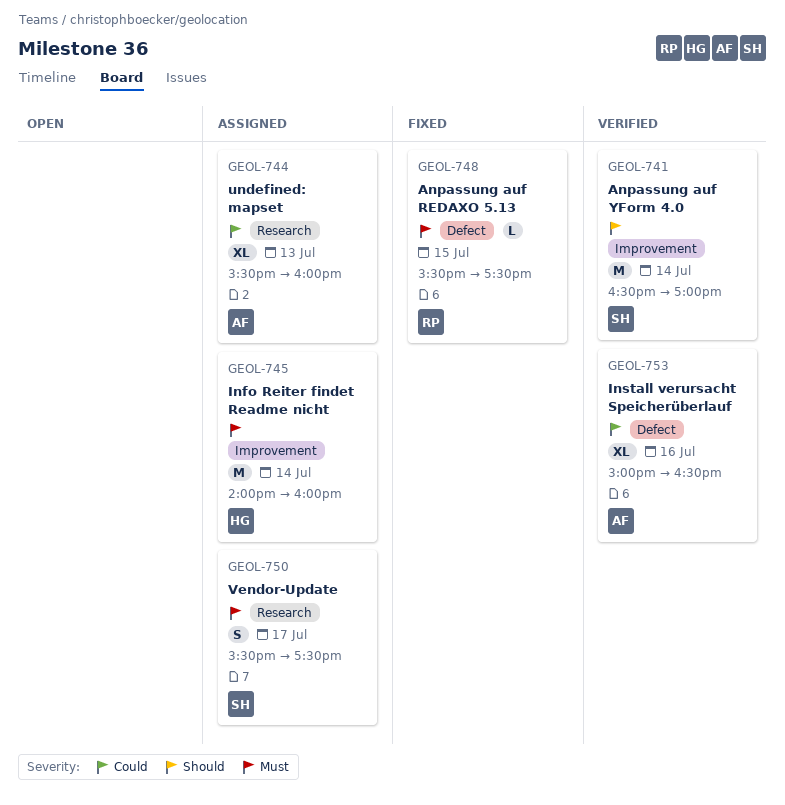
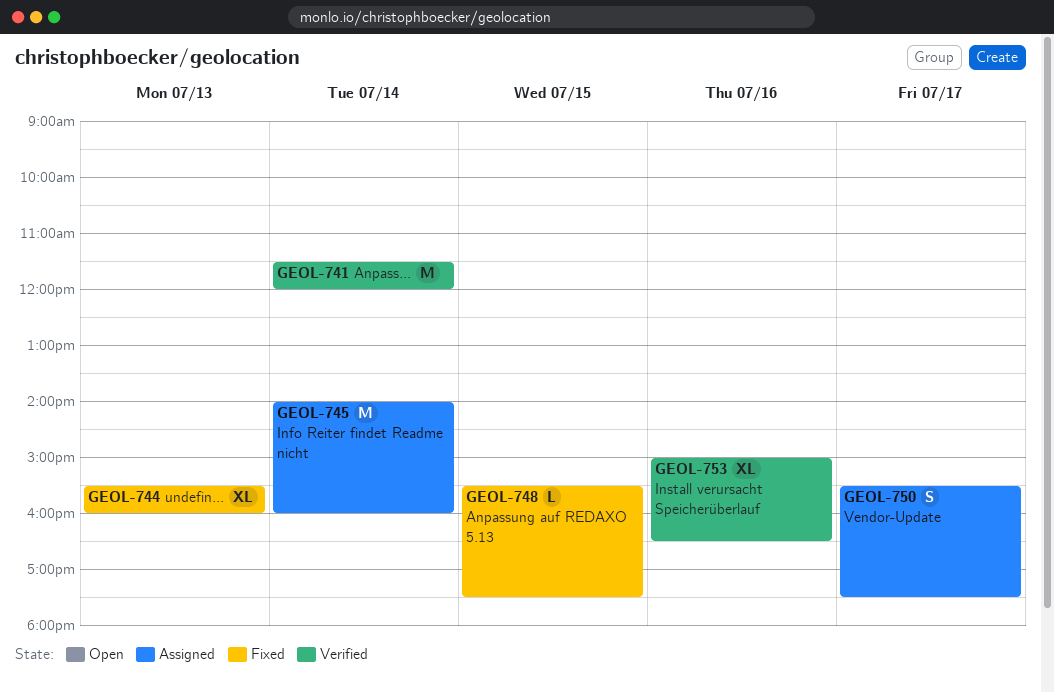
GEOL-741, begins: 16:30 -> 11:30
GEOL-741, ends: 17:00 -> 12:00
GEOL-744, status: Assigned -> Fixed

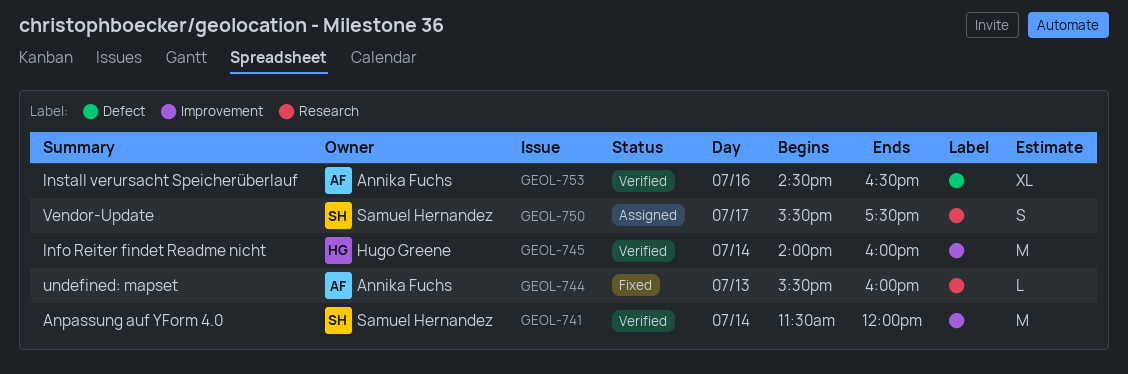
GEOL-744, estimate: XL -> L
GEOL-745, status: Assigned -> Verified
GEOL-748: present -> none
GEOL-753, begins: 15:00 -> 14:30

